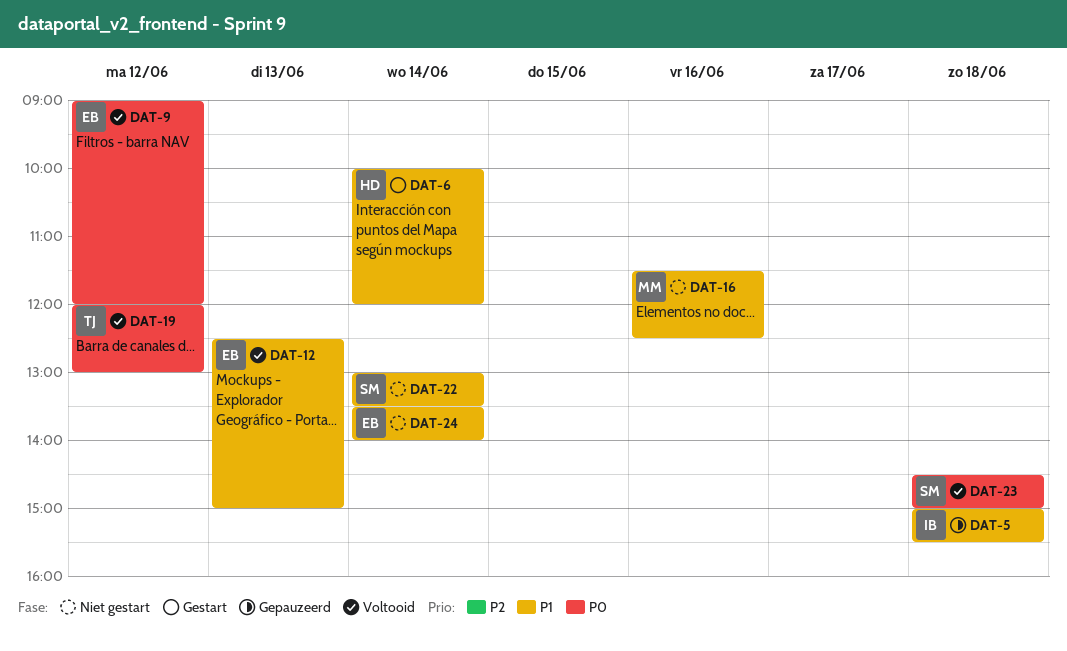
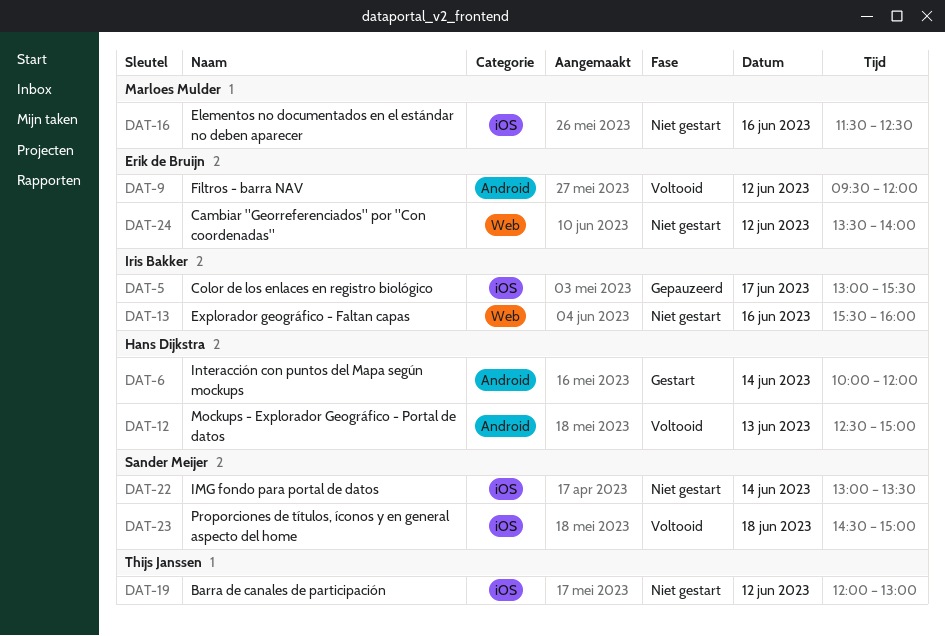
DAT-5, day: Jun 18 -> Jun 17
DAT-5, begins: 15:00 -> 13:00
DAT-9, begins: 09:00 -> 09:30
DAT-12, owner: Erik de Bruijn -> Hans Dijkstra
DAT-13: none -> present
DAT-19, status: Voltooid -> Niet gestart
DAT-24, day: Jun 14 -> Jun 12

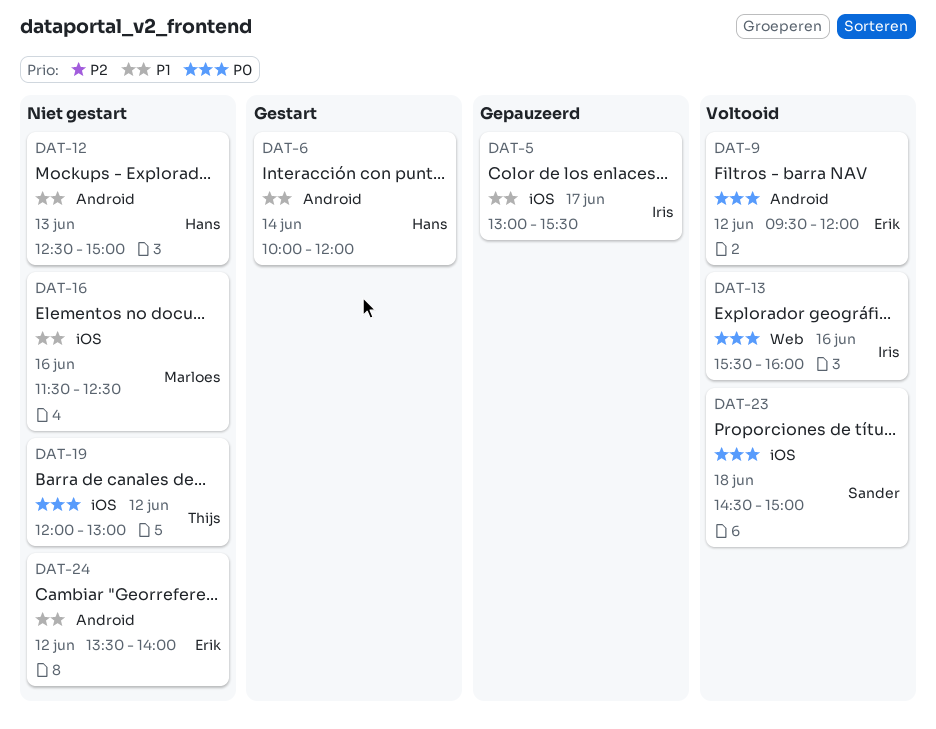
DAT-12, status: Voltooid -> Niet gestart
DAT-13, status: Niet gestart -> Voltooid
DAT-22: present -> none
DAT-24, label: Web -> Android

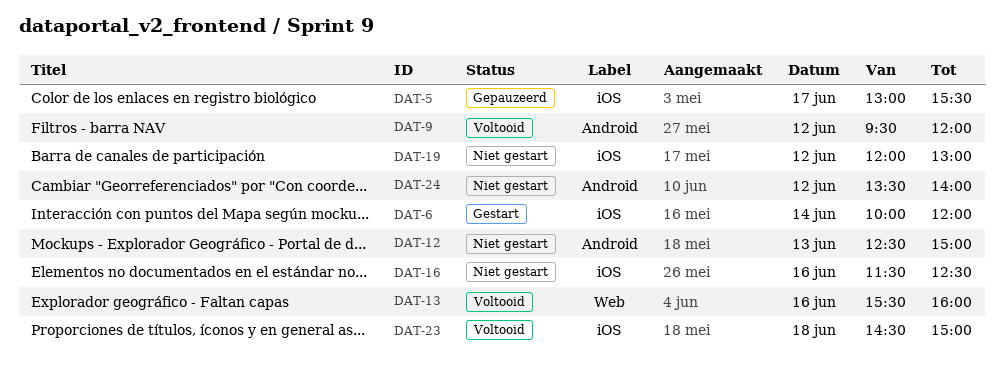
DAT-6, label: Android -> iOS

